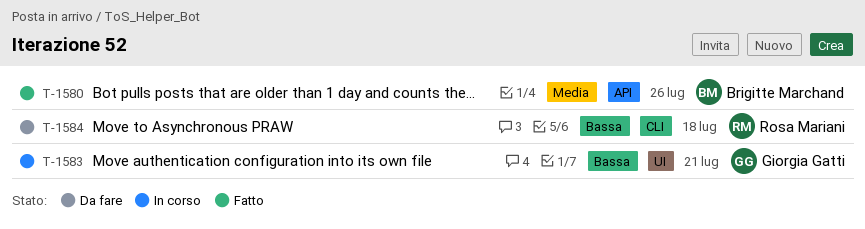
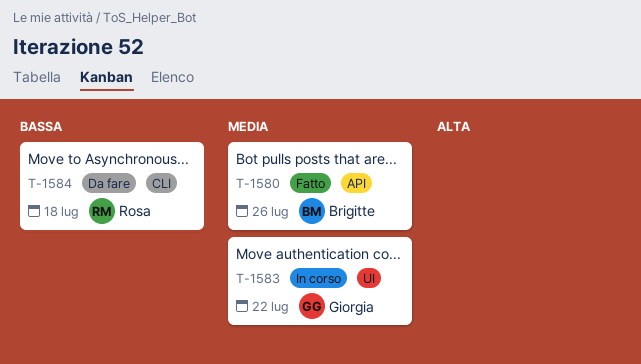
T-1583, priority: Bassa -> Media
T-1583, due: Jul 21 -> Jul 22

